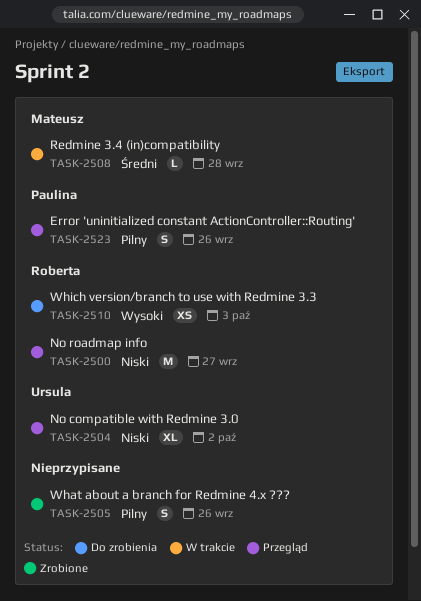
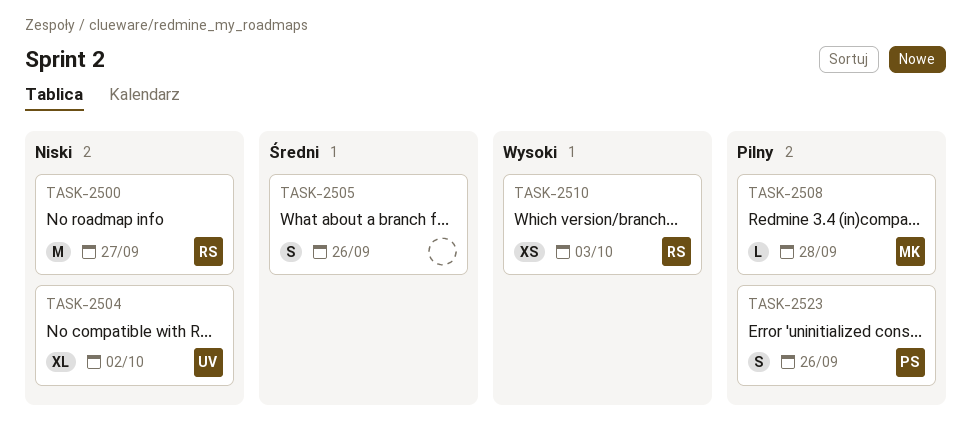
TASK-2505, priority: Pilny -> Średni
TASK-2508, priority: Średni -> Pilny

